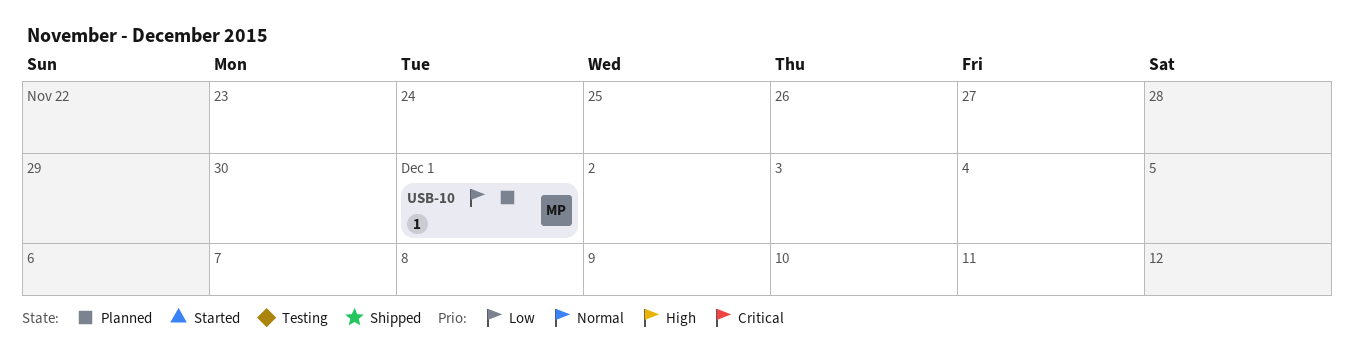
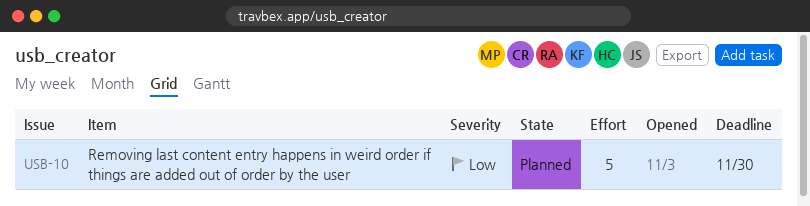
USB-10, estimate: 1 -> 5
USB-10, due: Dec 1 -> Nov 30

